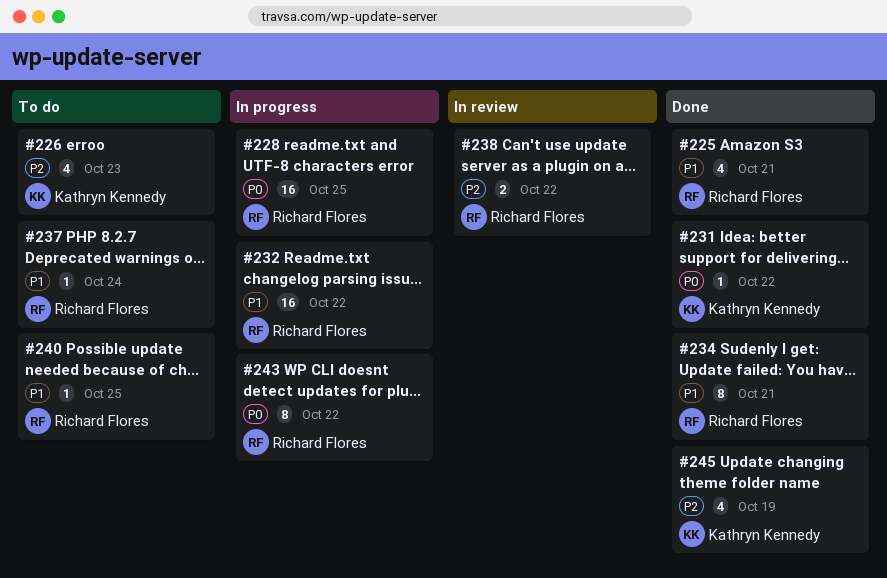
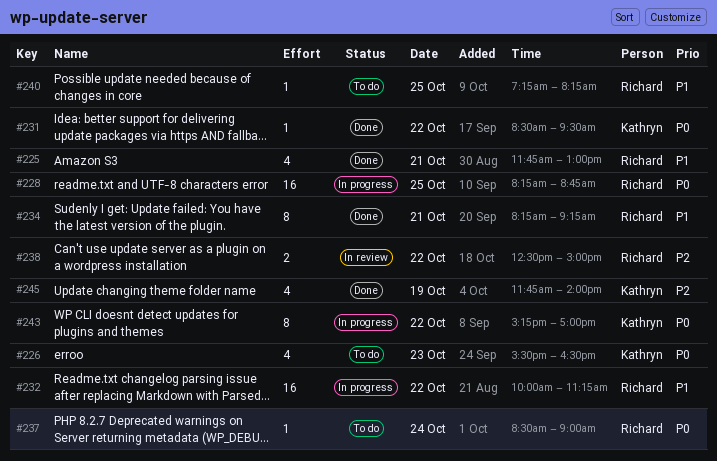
#226, priority: P2 -> P0
#237, priority: P1 -> P0
#243, owner: Richard Flores -> Kathryn Kennedy

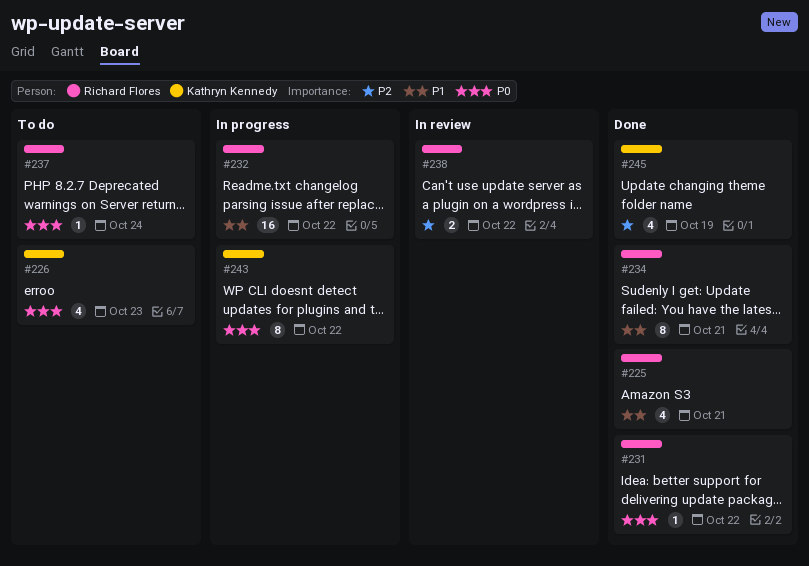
#228: present -> none
#231, owner: Kathryn Kennedy -> Richard Flores
#240: present -> none

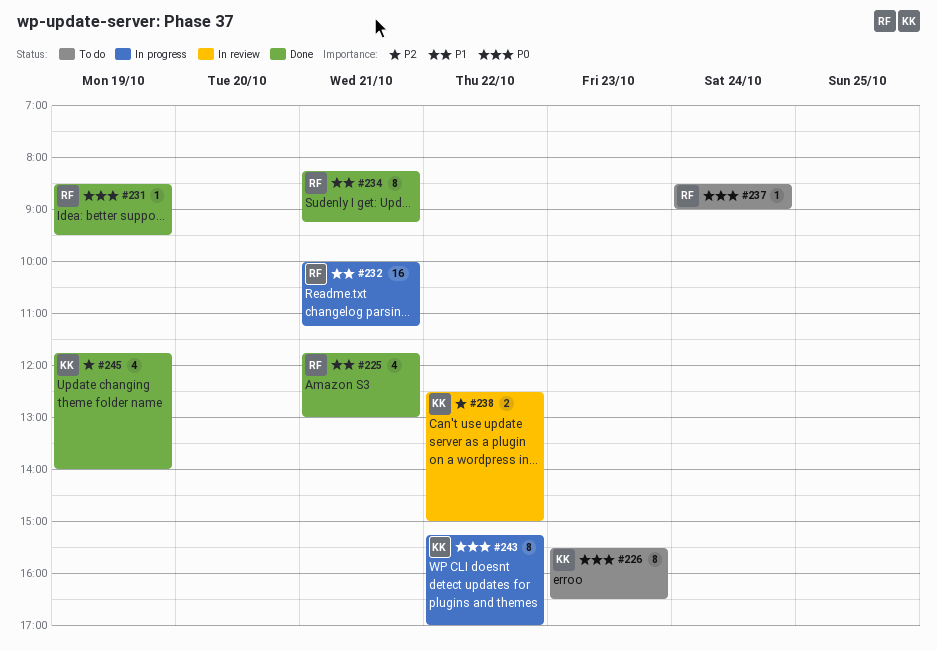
#226, estimate: 4 -> 8
#231, day: Oct 22 -> Oct 19
#232, day: Oct 22 -> Oct 21
#238, owner: Richard Flores -> Kathryn Kennedy

